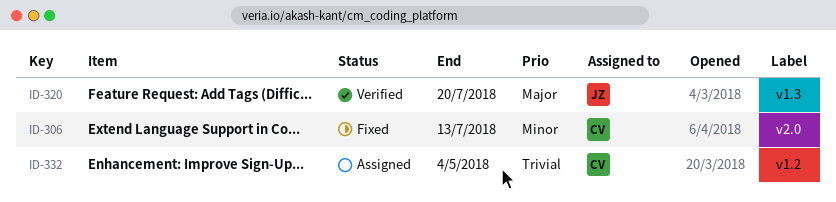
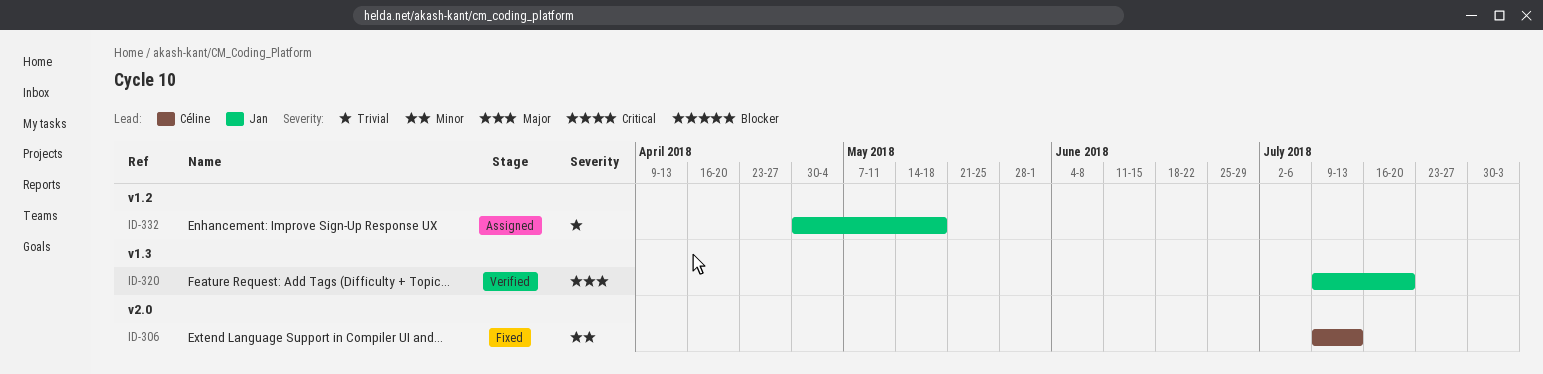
ID-332, owner: Céline -> Jan
ID-332, due: May 4 -> May 18

